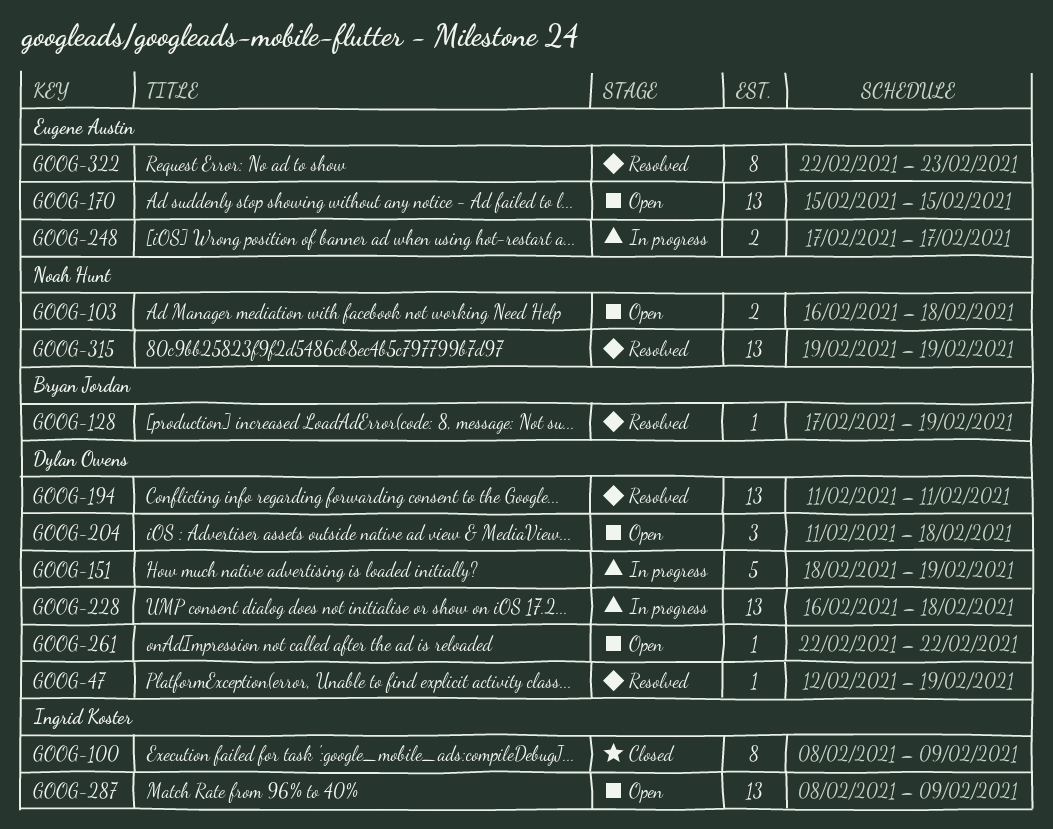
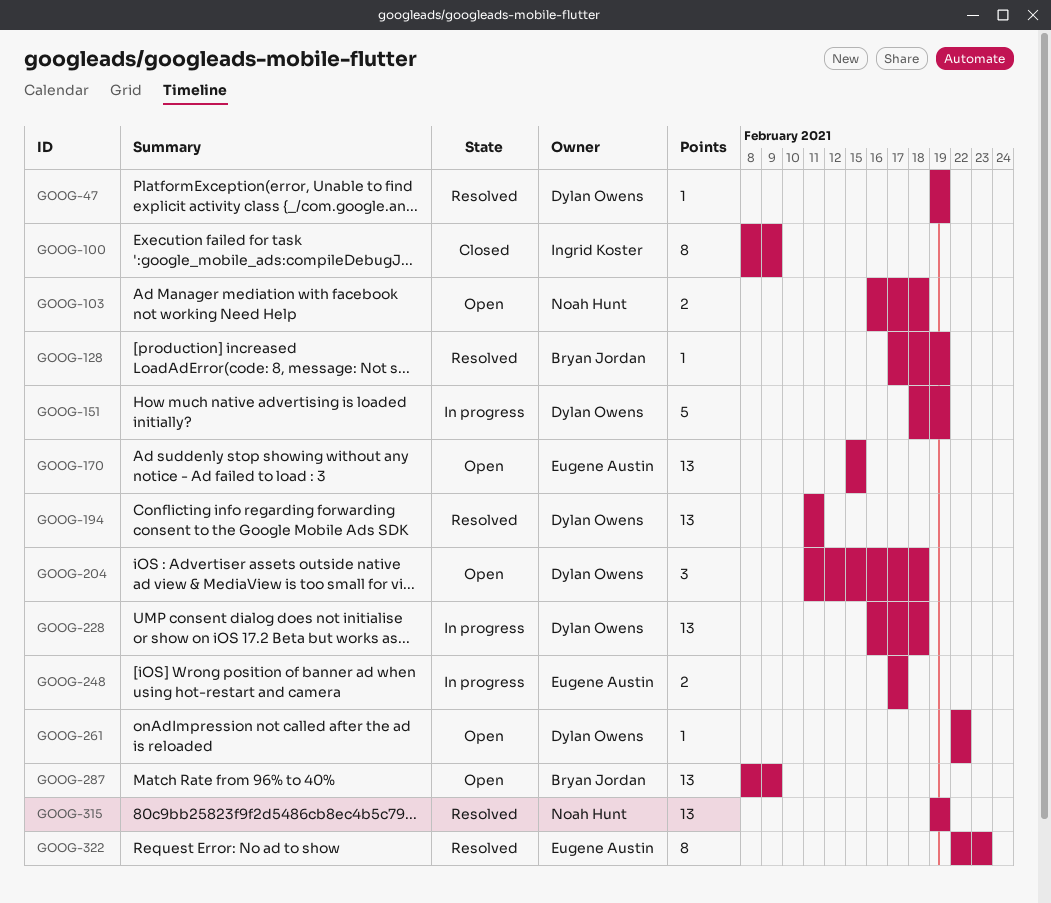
GOOG-47, start: Feb 12 -> Feb 19
GOOG-287, owner: Ingrid Koster -> Bryan Jordan

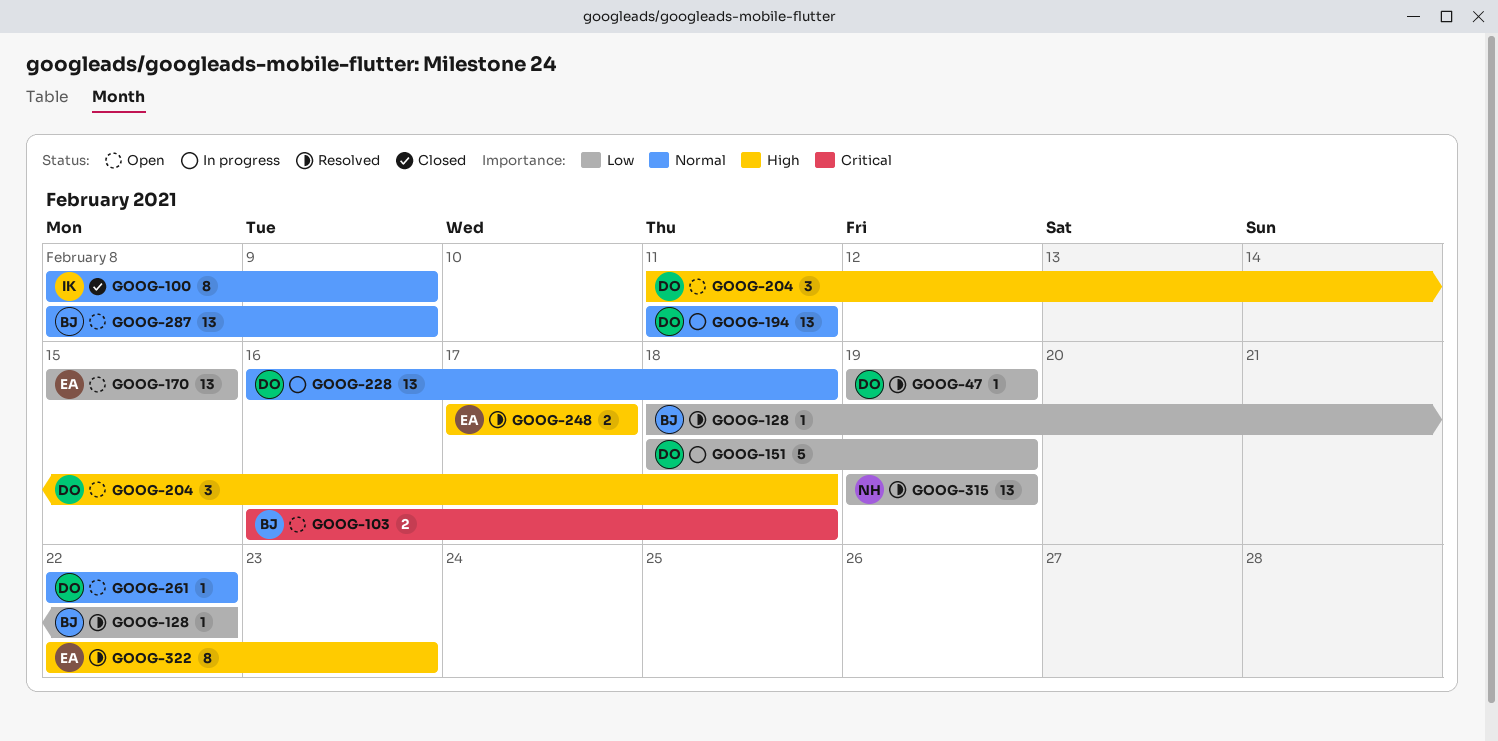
GOOG-103, owner: Noah Hunt -> Bryan Jordan
GOOG-128, start: Feb 17 -> Feb 18
GOOG-128, due: Feb 19 -> Feb 22
GOOG-194, status: Resolved -> In progress
GOOG-248, status: In progress -> Resolved

